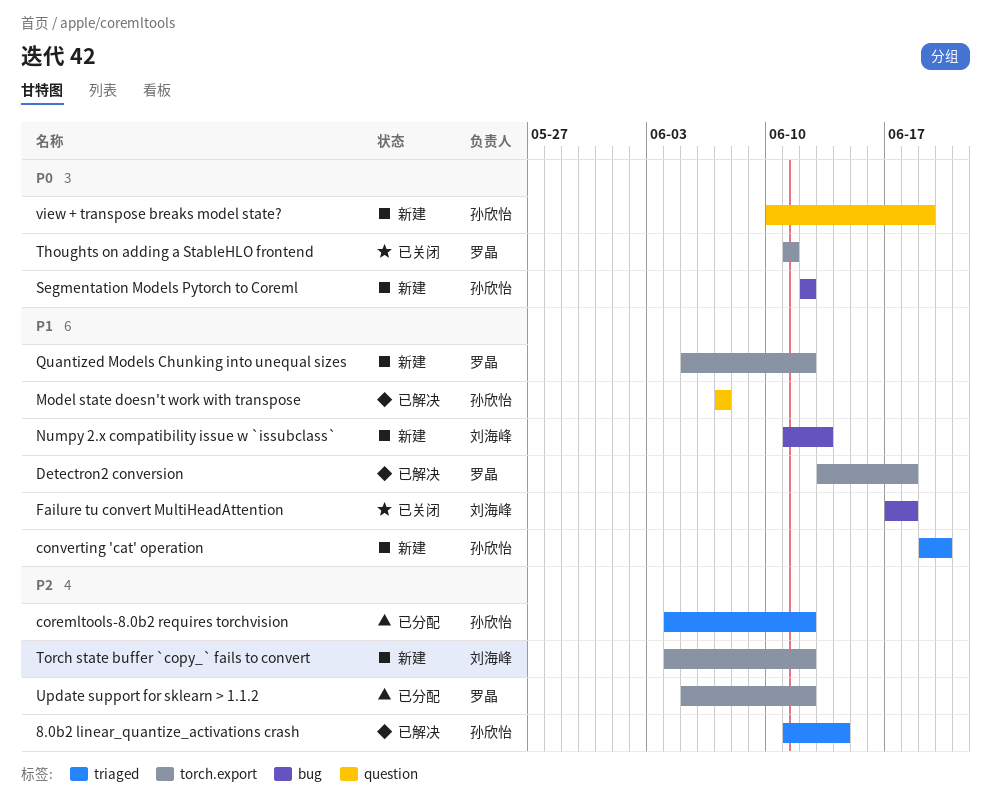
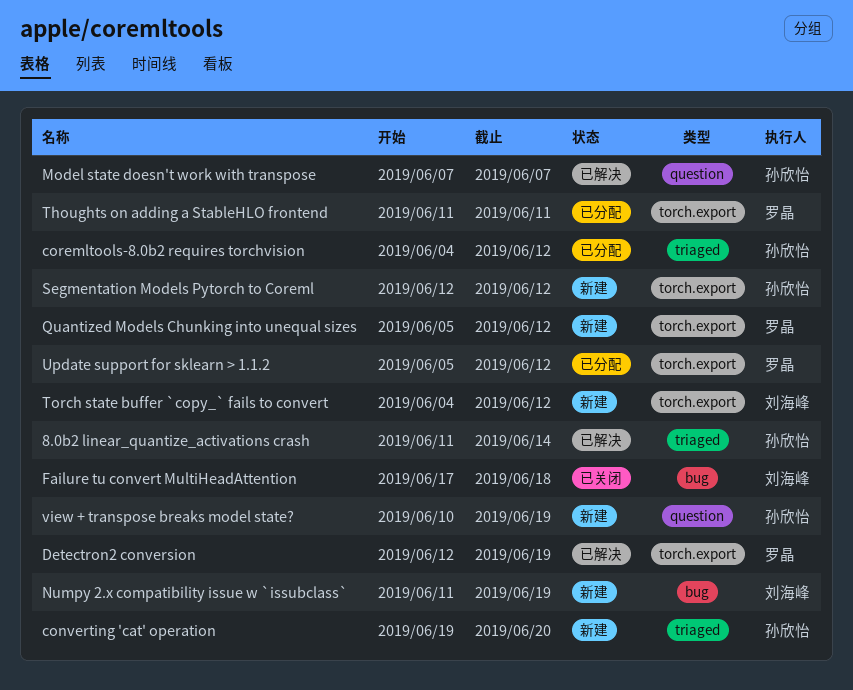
Detectron2 conversion, start: Jun 13 -> Jun 12
Detectron2 conversion, due: Jun 18 -> Jun 19
Numpy 2.x compatibility issue w `issubclass`, due: Jun 13 -> Jun 19
Segmentation Models Pytorch to Coreml, label: bug -> torch.export
Thoughts on adding a StableHLO frontend, status: 已关闭 -> 已分配

